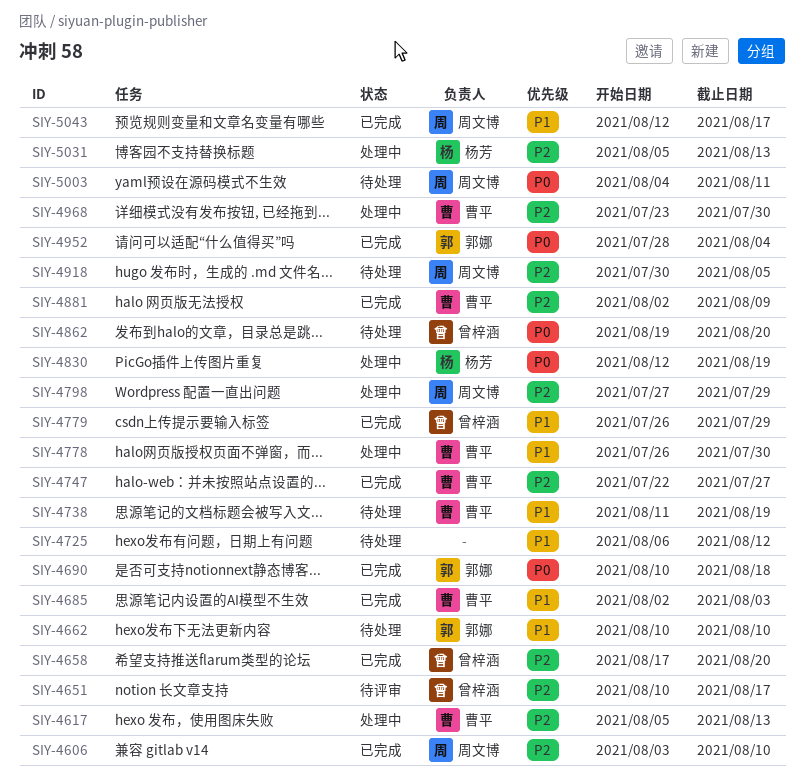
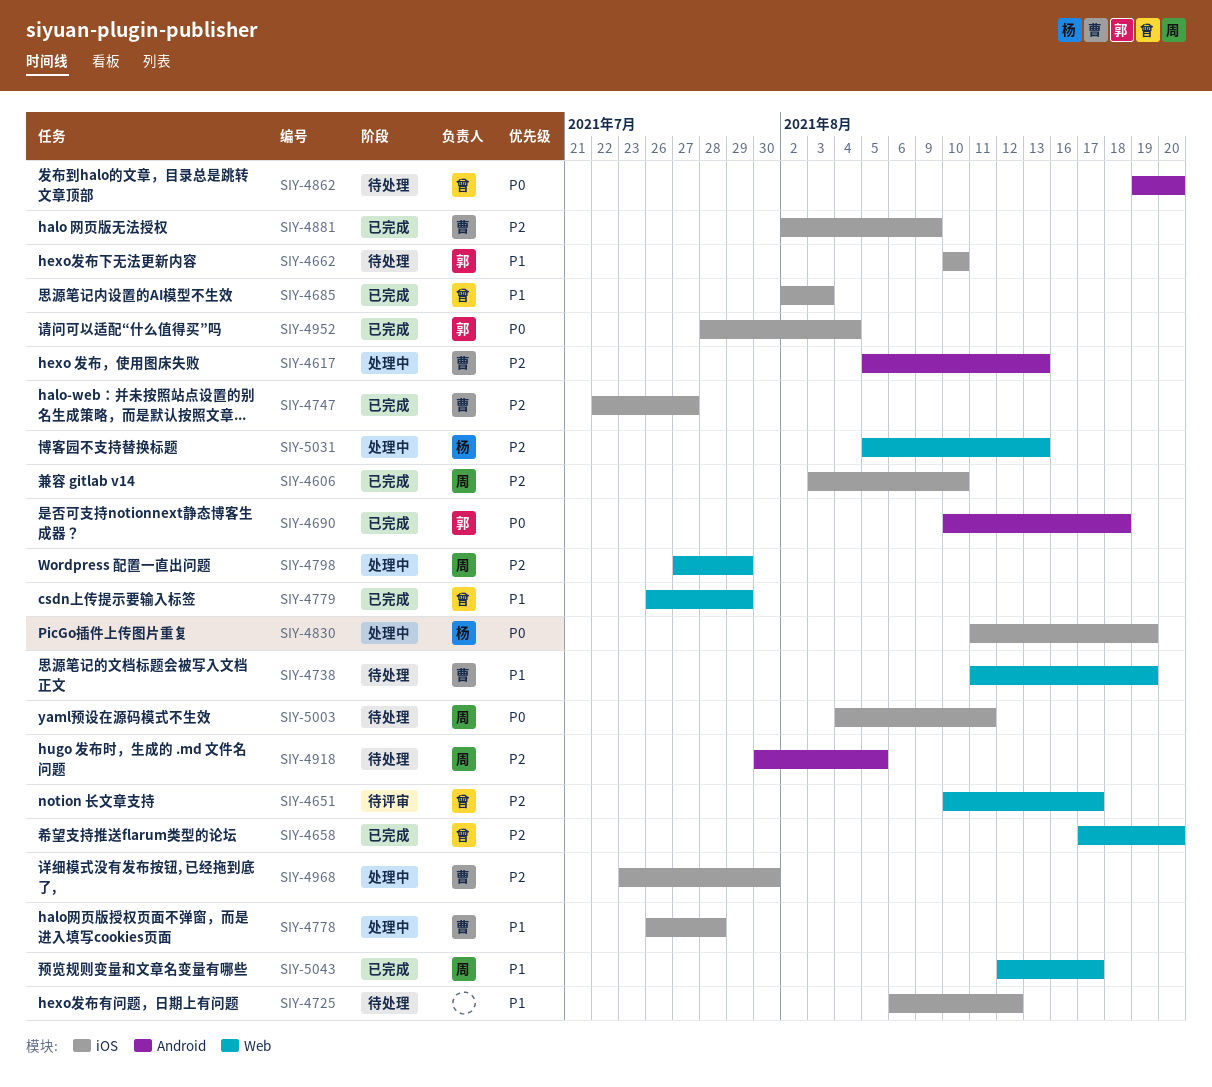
SIY-4685, owner: 曹平 -> 曾梓涵
SIY-4778, due: Jul 30 -> Jul 28
SIY-4830, start: Aug 12 -> Aug 11

